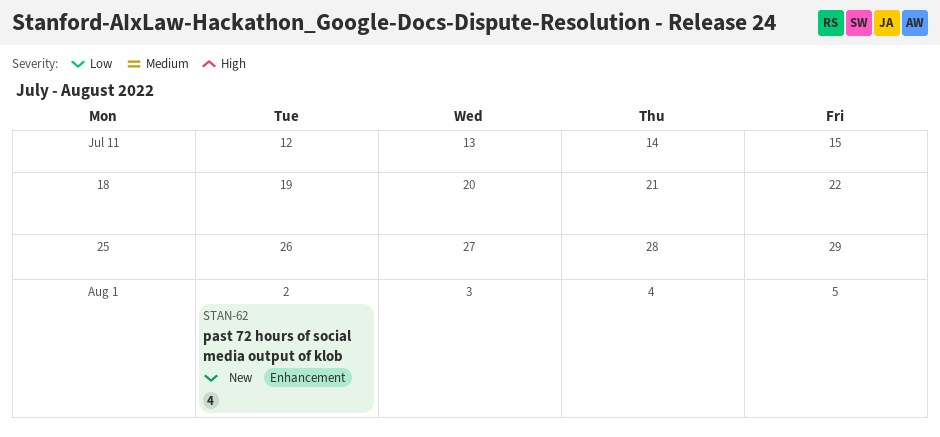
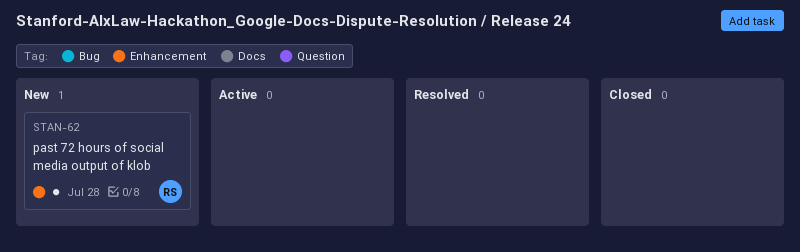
STAN-62, estimate: 4 -> 1
STAN-62, due: Aug 2 -> Jul 28

